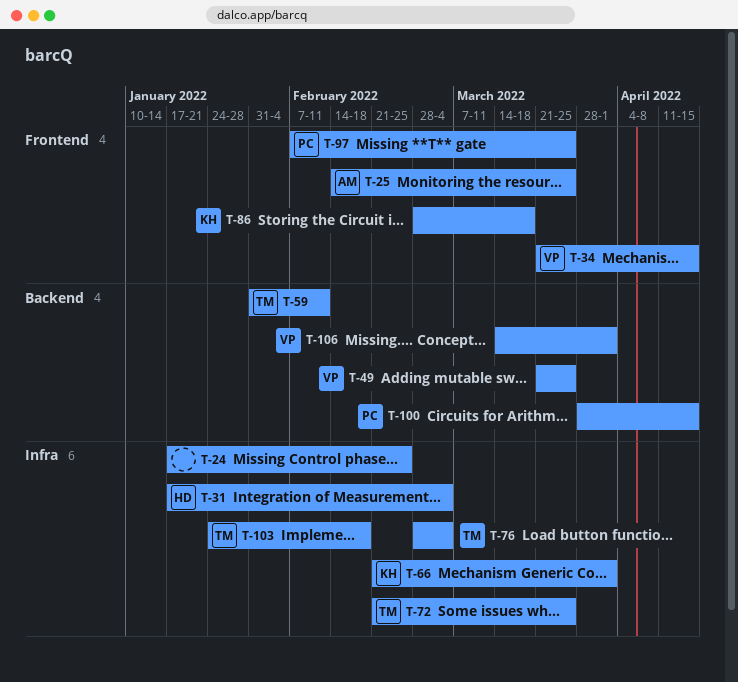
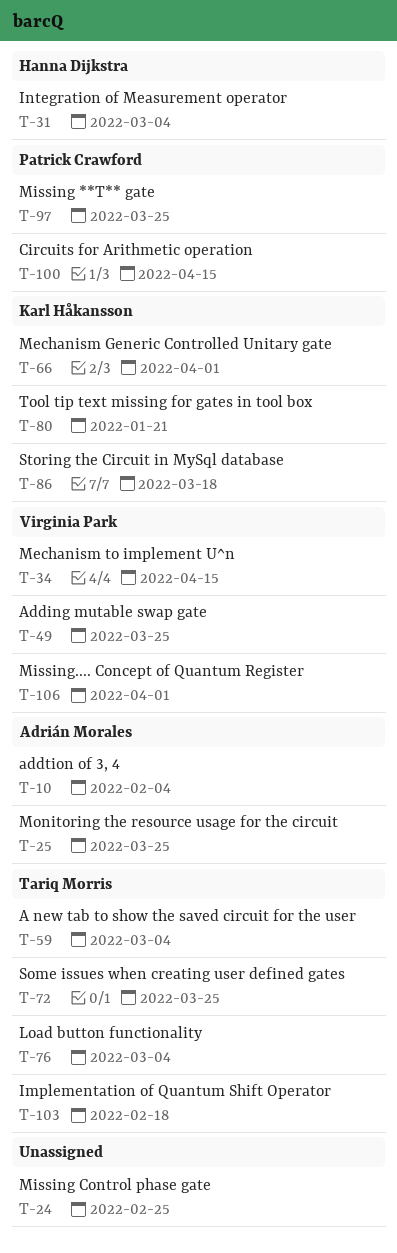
T-10: none -> present
T-59, due: Feb 11 -> Mar 4
T-80: none -> present

